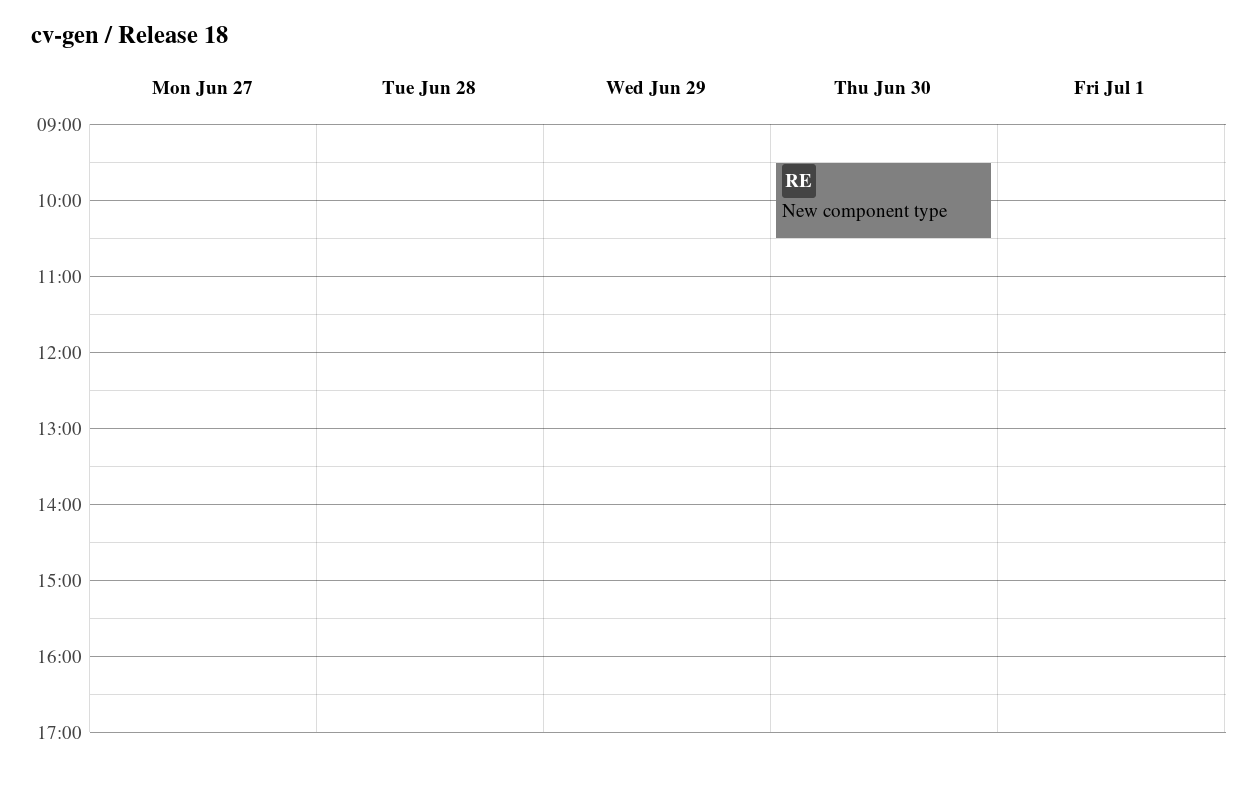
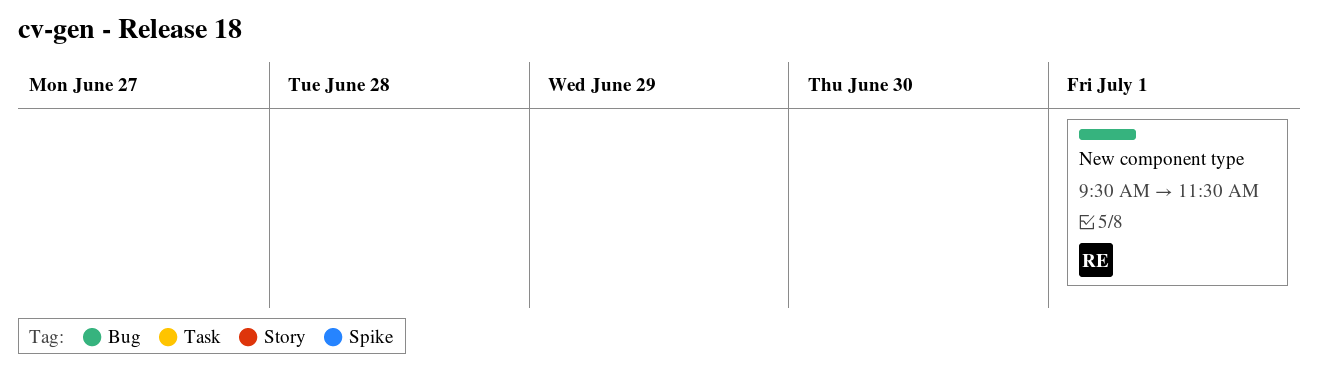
New component type, day: Jun 30 -> Jul 1
New component type, ends: 10:30 -> 11:30

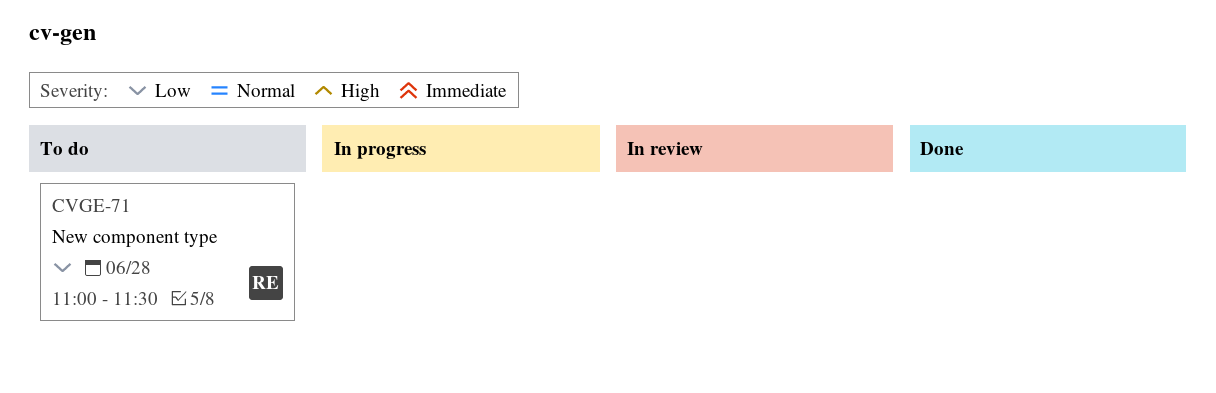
New component type, day: Jul 1 -> Jun 28
New component type, begins: 09:30 -> 11:00

